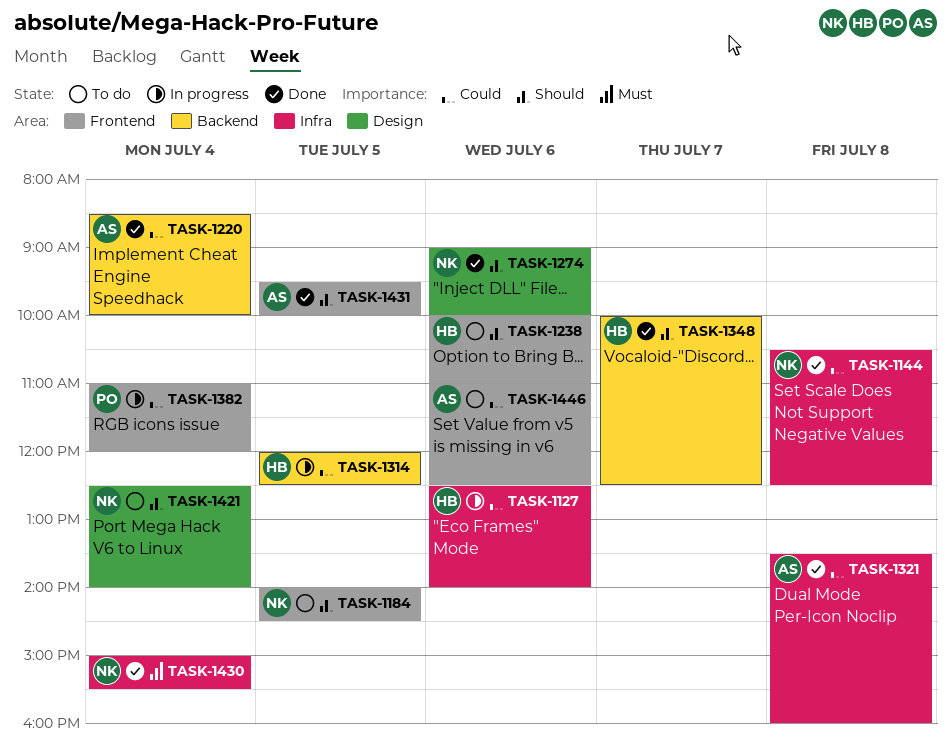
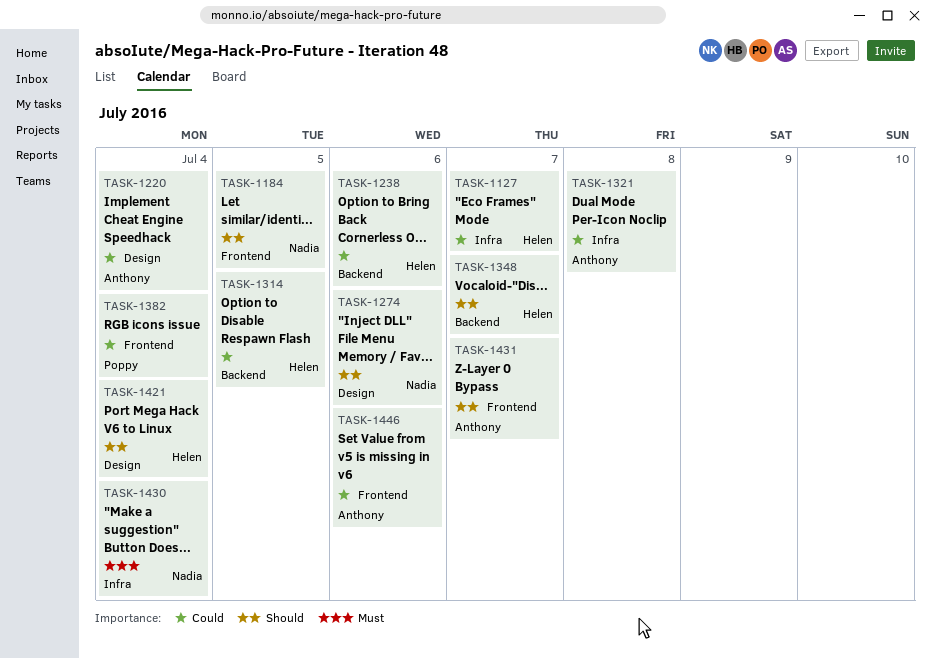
TASK-1127, day: Jul 6 -> Jul 7
TASK-1144: present -> none
TASK-1220, label: Backend -> Design
TASK-1238, priority: Should -> Could
TASK-1238, label: Frontend -> Backend
TASK-1421, owner: Nadia -> Helen
TASK-1431, day: Jul 5 -> Jul 7

